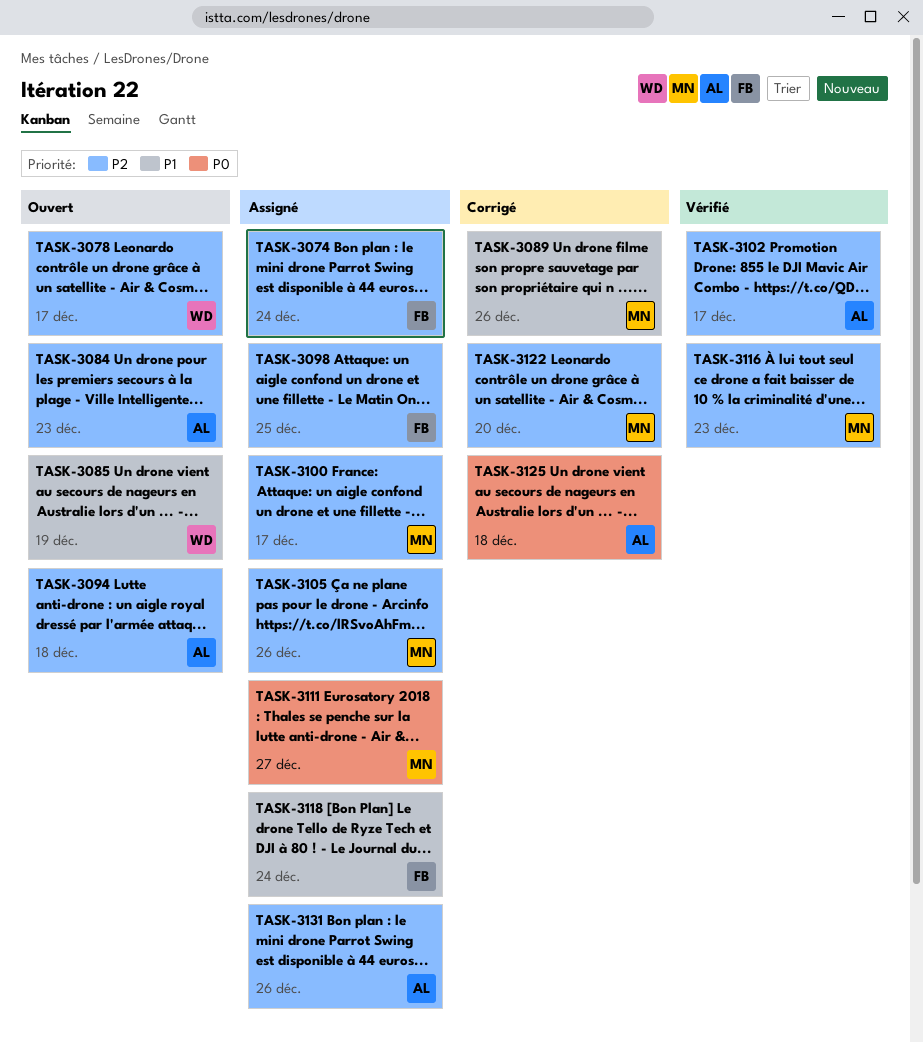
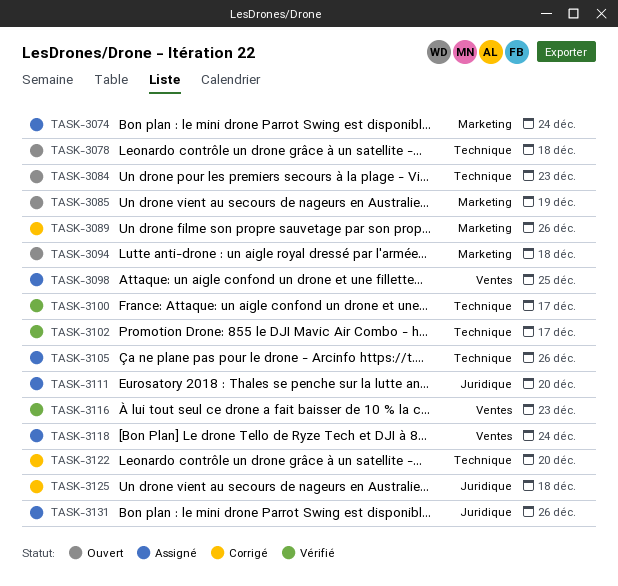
TASK-3078, due: Dec 17 -> Dec 18
TASK-3100, status: Assigné -> Vérifié
TASK-3111, due: Dec 27 -> Dec 20

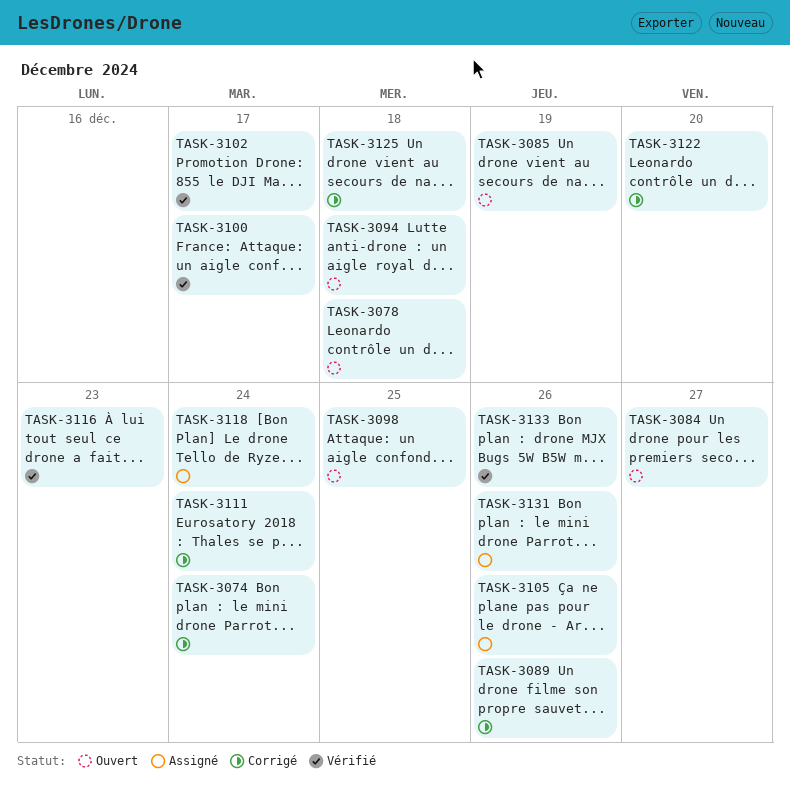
TASK-3074, status: Assigné -> Corrigé
TASK-3084, due: Dec 23 -> Dec 27
TASK-3098, status: Assigné -> Ouvert
TASK-3111, status: Assigné -> Corrigé
TASK-3111, due: Dec 20 -> Dec 24
TASK-3133: none -> present

